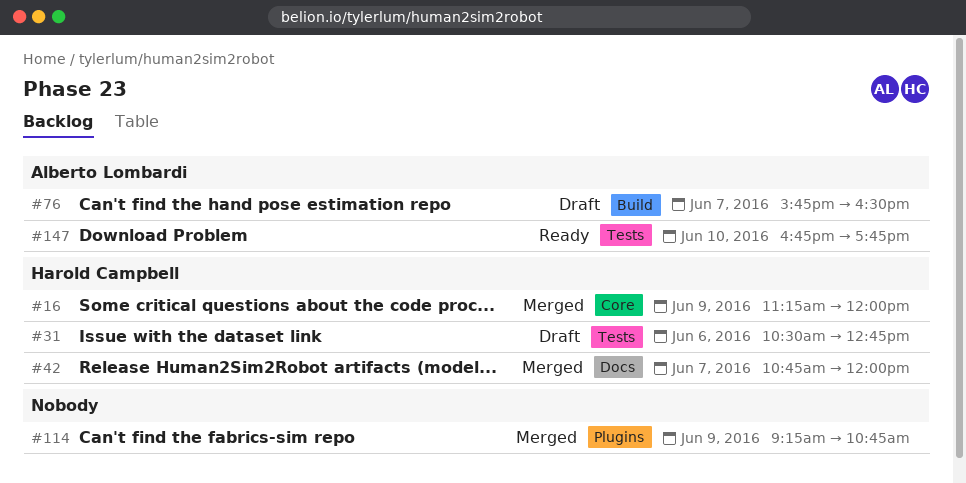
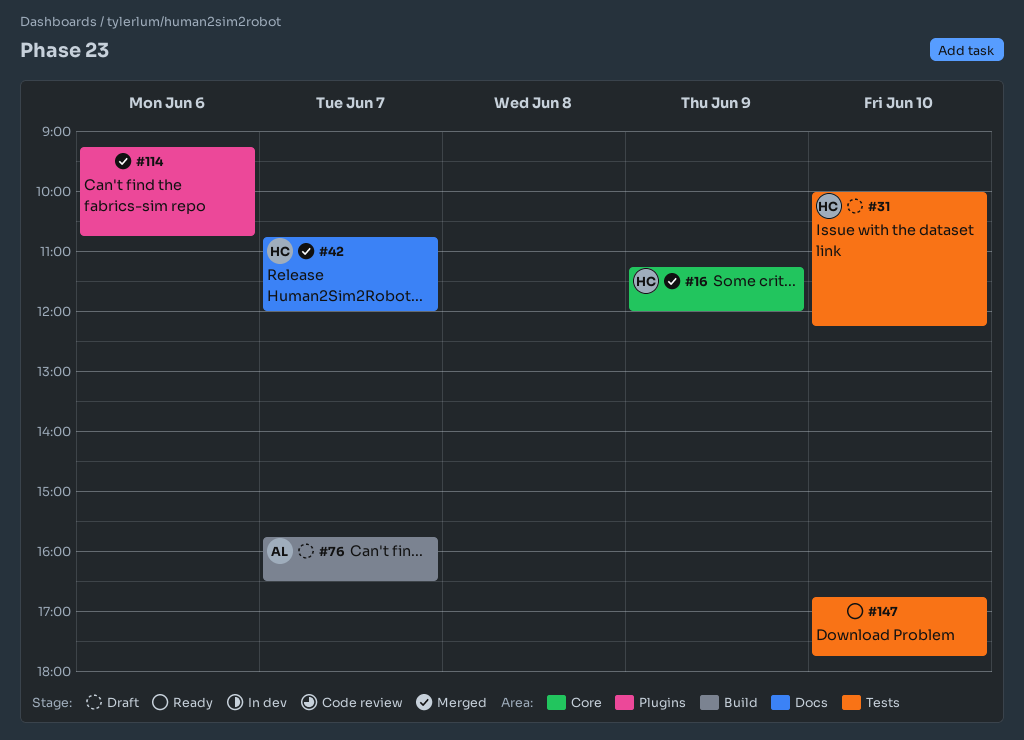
#31, day: Jun 6 -> Jun 10
#31, begins: 10:30 -> 10:00
#31, ends: 12:45 -> 12:15
#114, day: Jun 9 -> Jun 6
#147, owner: Alberto Lombardi -> none

